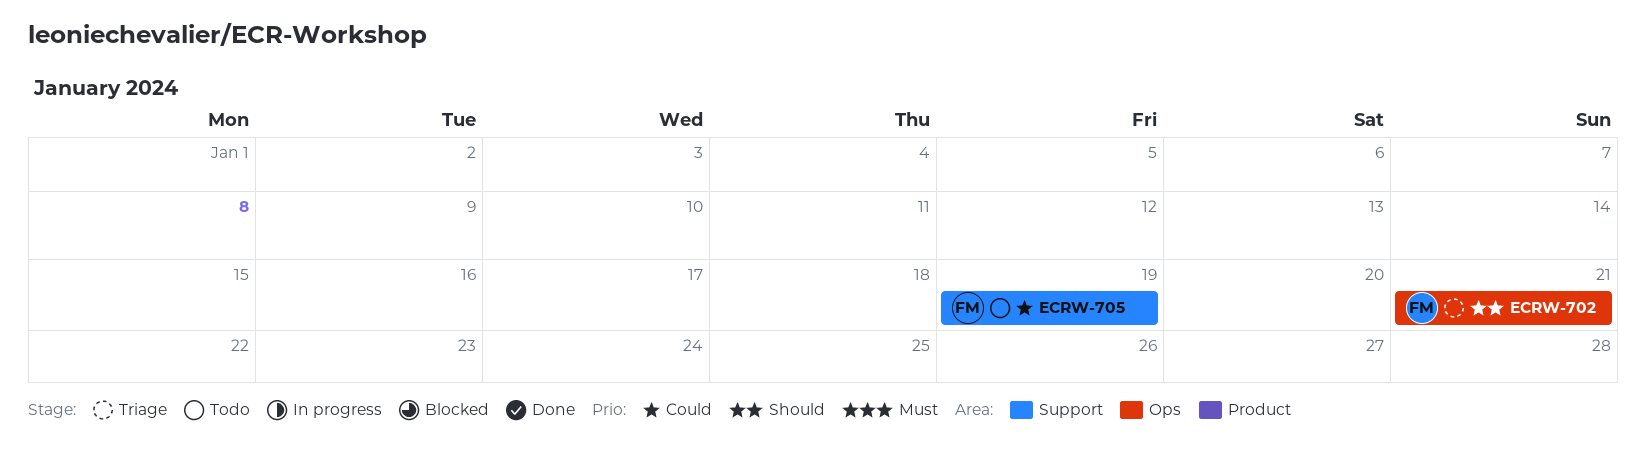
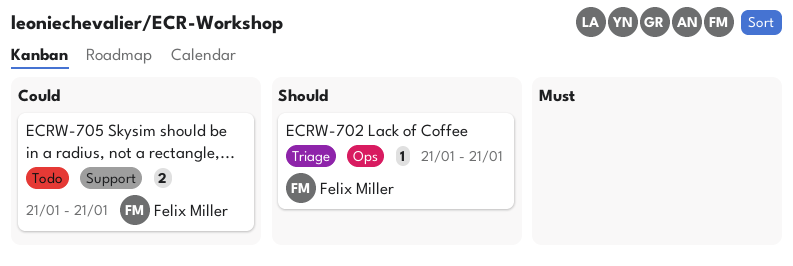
ECRW-705, start: Jan 19 -> Jan 21
ECRW-705, due: Jan 19 -> Jan 21

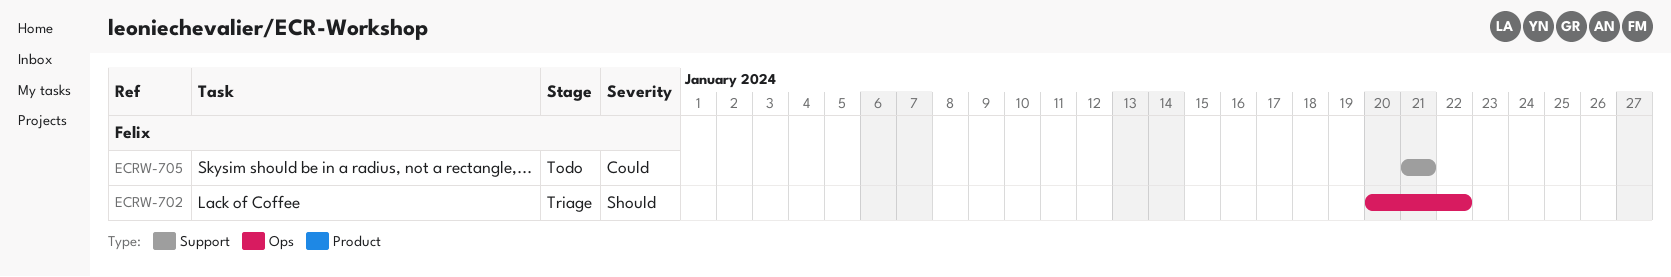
ECRW-702, start: Jan 21 -> Jan 20
ECRW-702, due: Jan 21 -> Jan 22

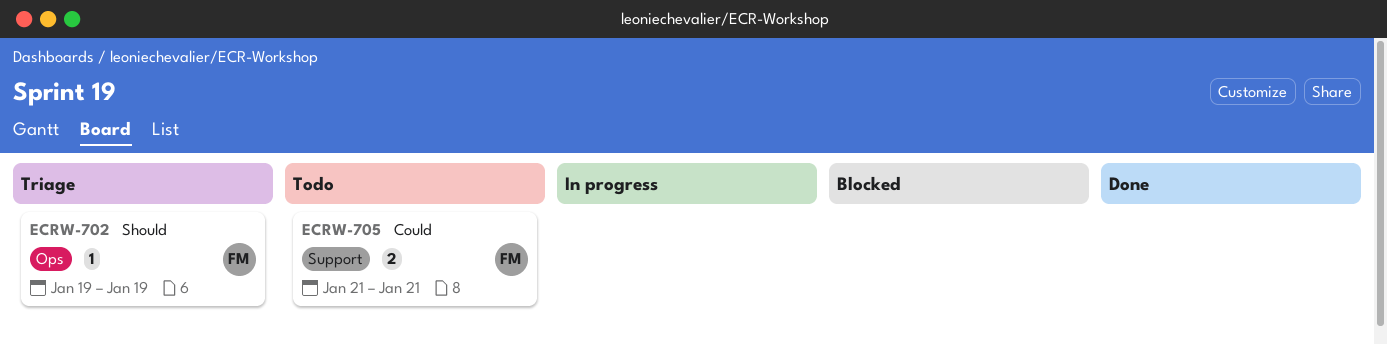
ECRW-702, start: Jan 20 -> Jan 19
ECRW-702, due: Jan 22 -> Jan 19

